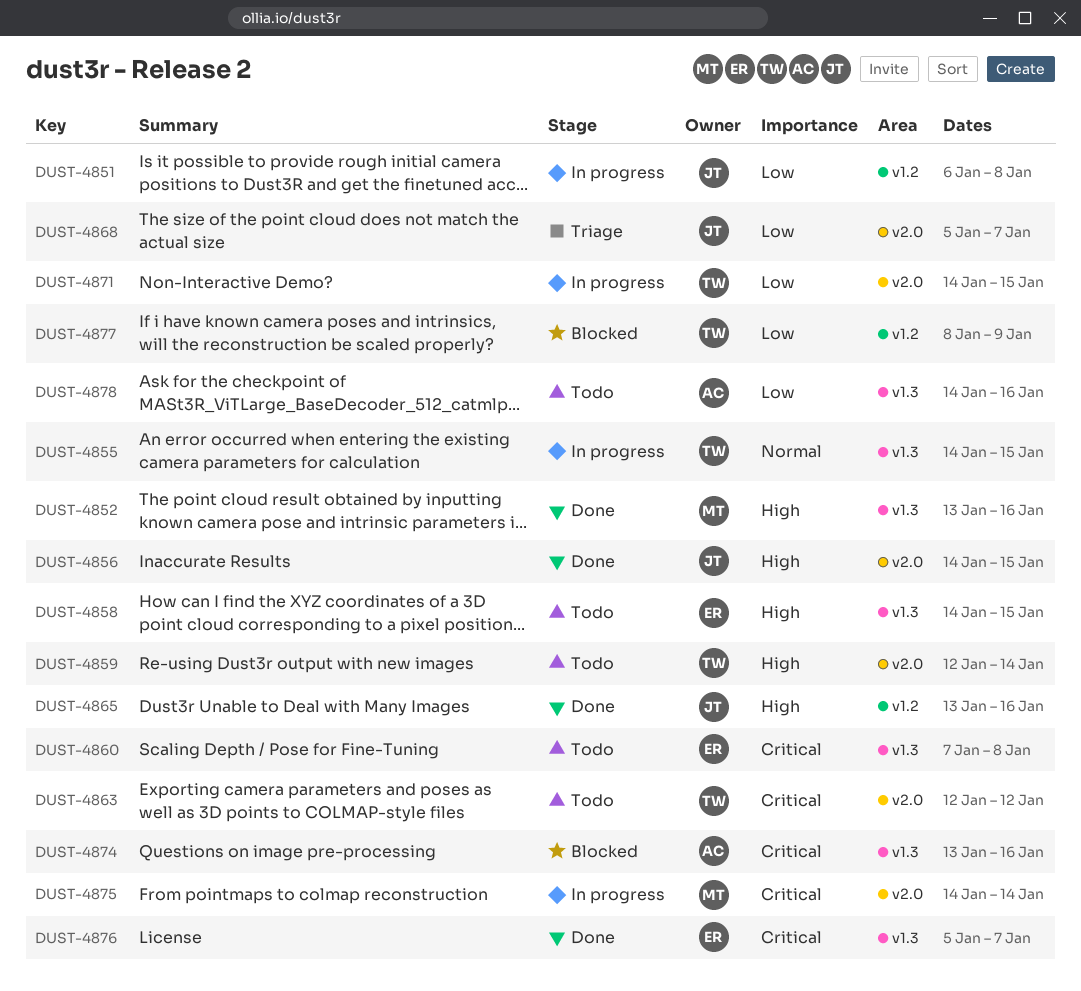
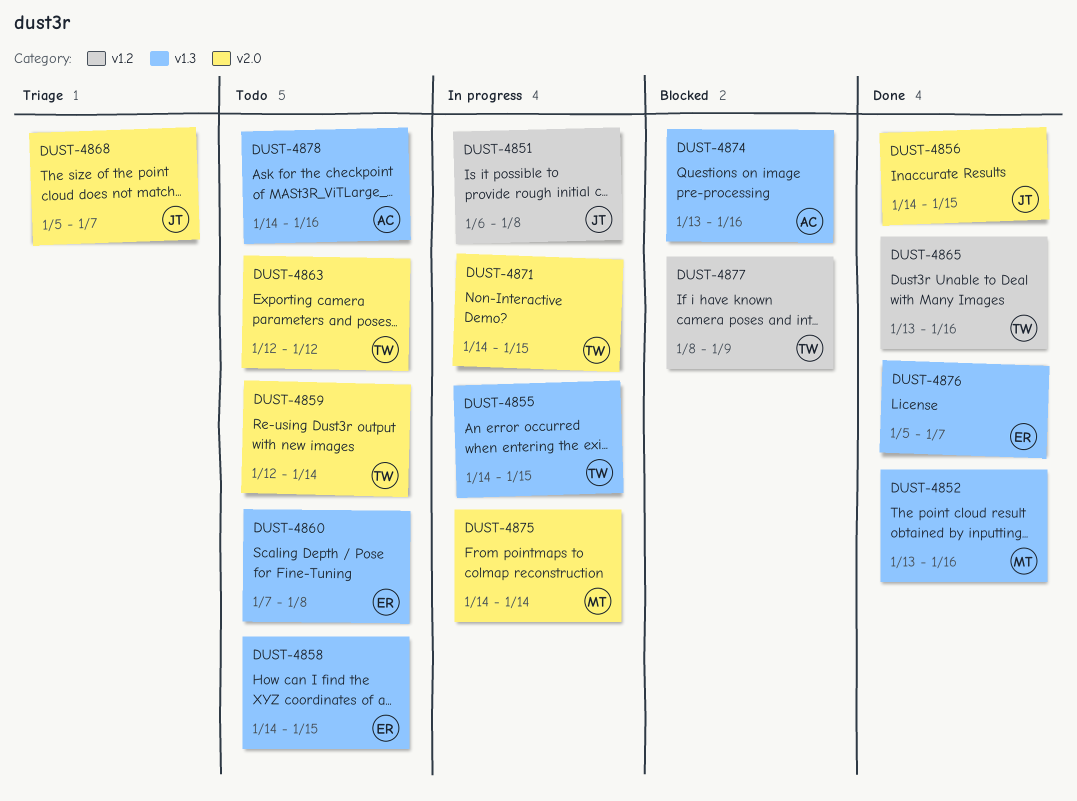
DUST-4865, owner: JT -> TW

